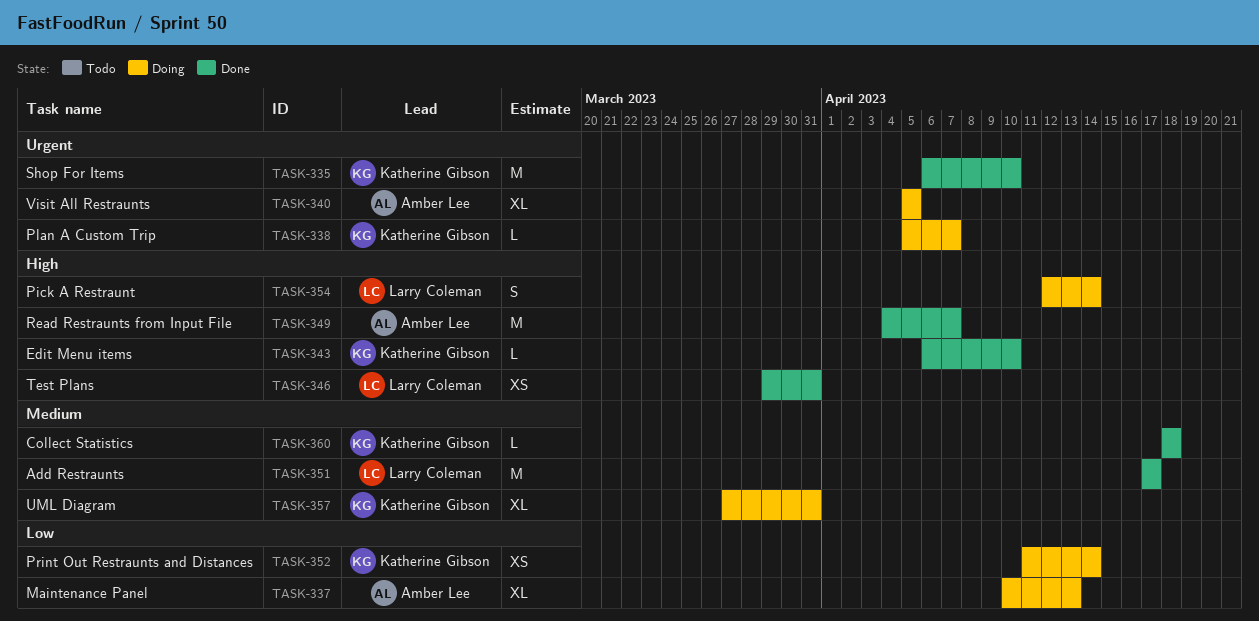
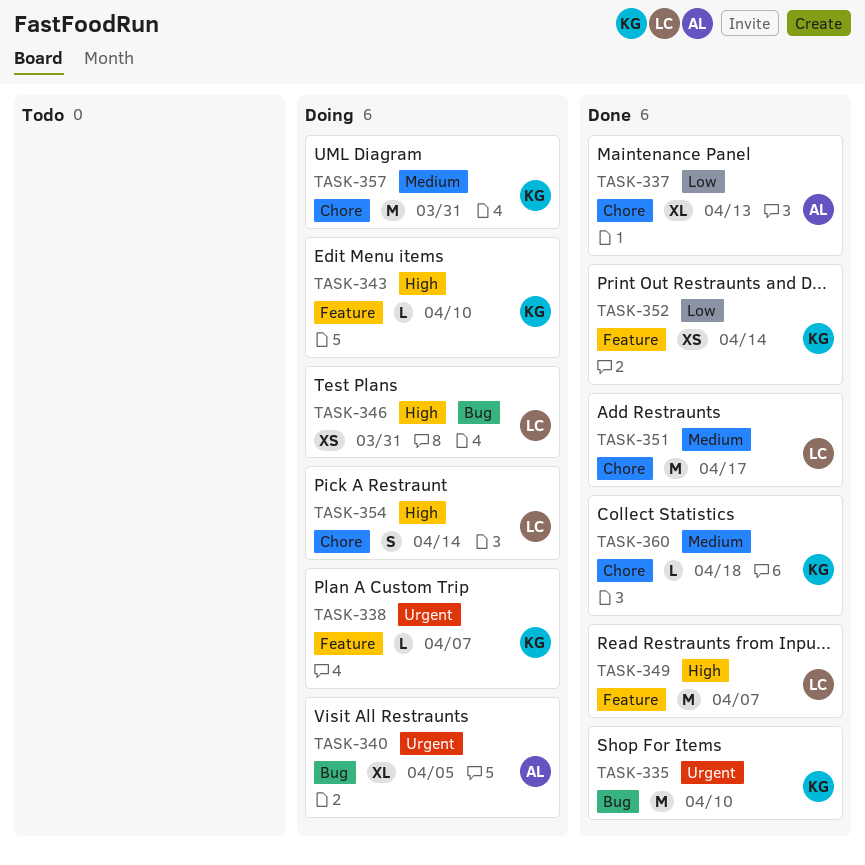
TASK-337, status: Doing -> Done
TASK-343, status: Done -> Doing
TASK-346, status: Done -> Doing
TASK-349, owner: Amber Lee -> Larry Coleman
TASK-352, status: Doing -> Done
TASK-357, estimate: XL -> M

